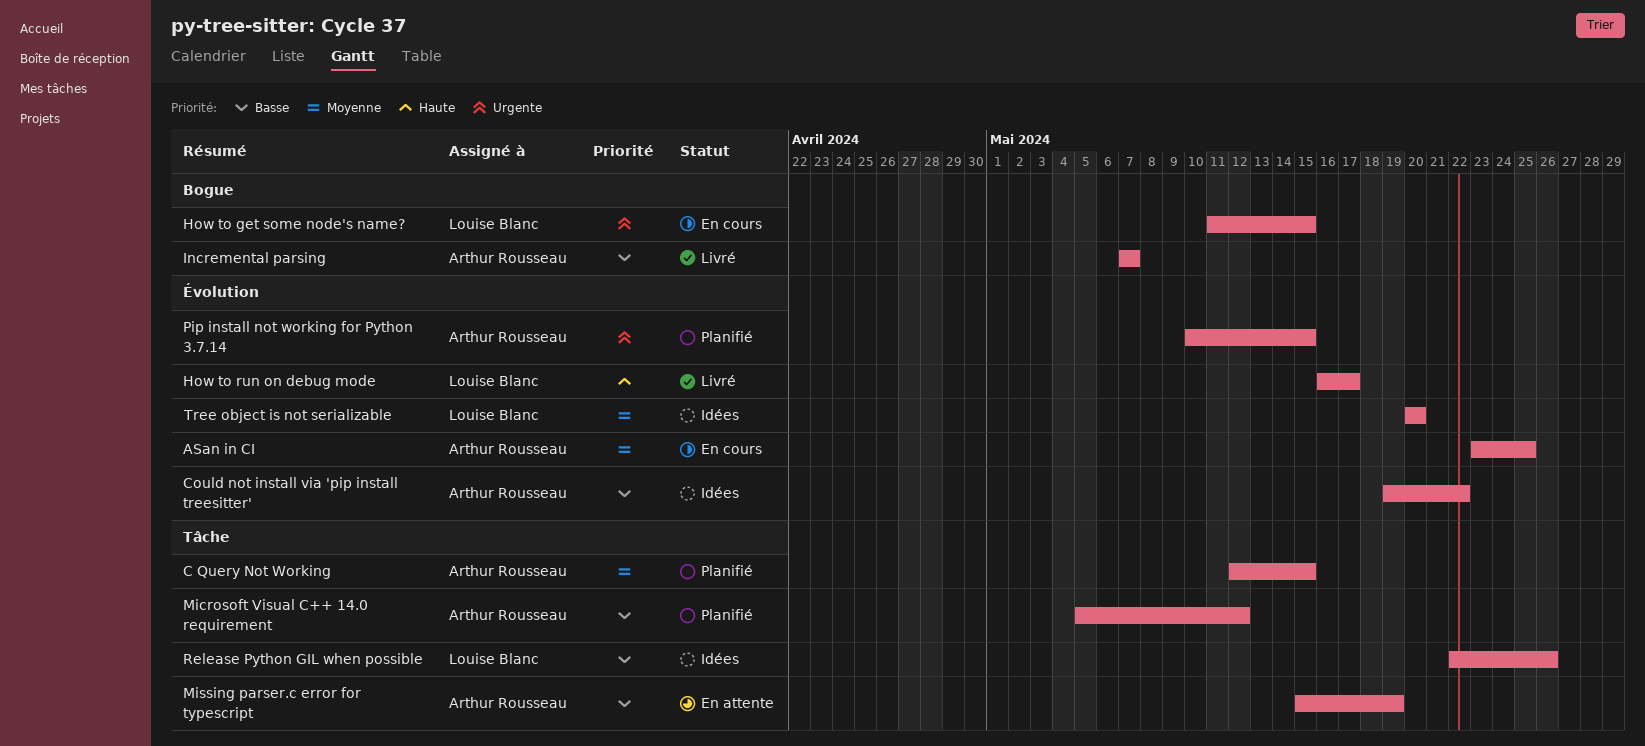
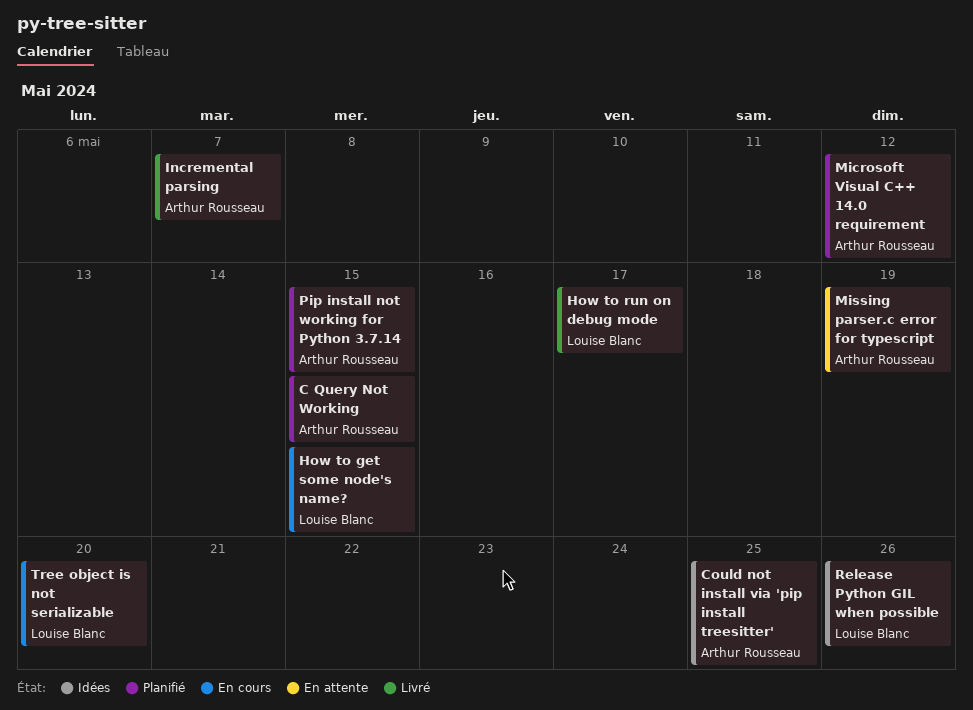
ASan in CI: present -> none
Could not install via 'pip install treesitter', due: May 22 -> May 25
Tree object is not serializable, status: Idées -> En cours

